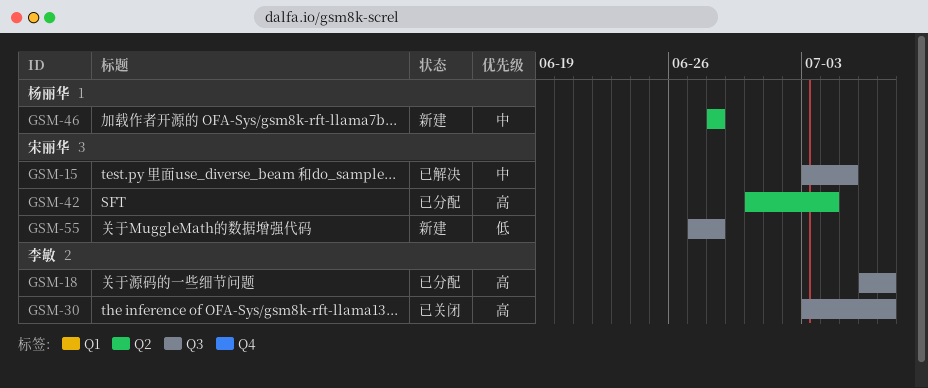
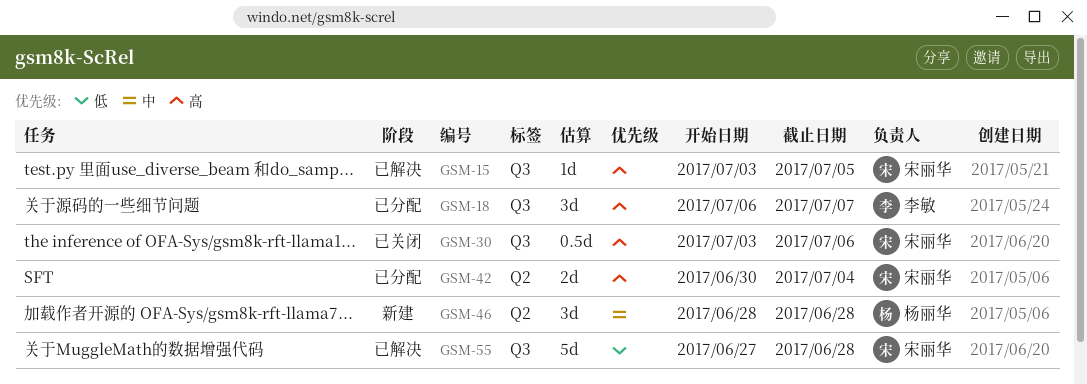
GSM-15, priority: 中 -> 高
GSM-30, owner: 李敏 -> 宋丽华
GSM-30, due: Jul 7 -> Jul 6
GSM-55, status: 新建 -> 已解决

